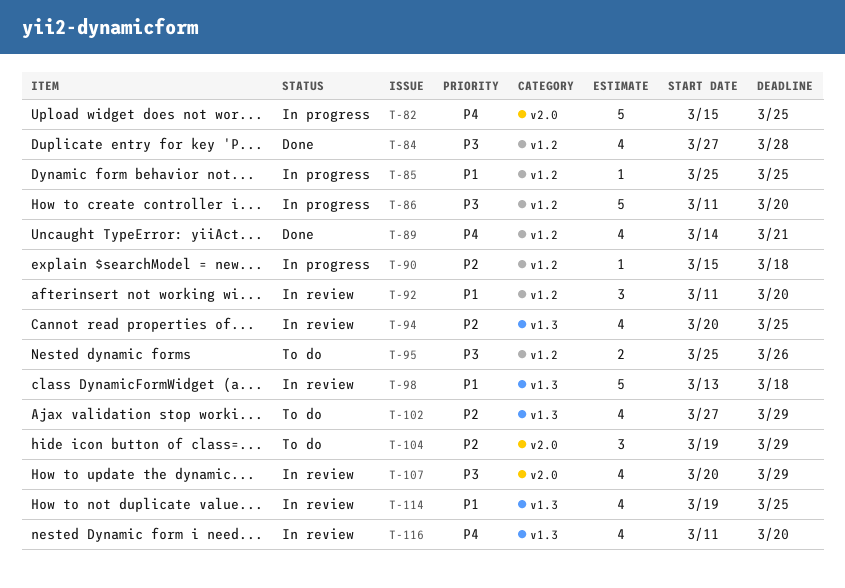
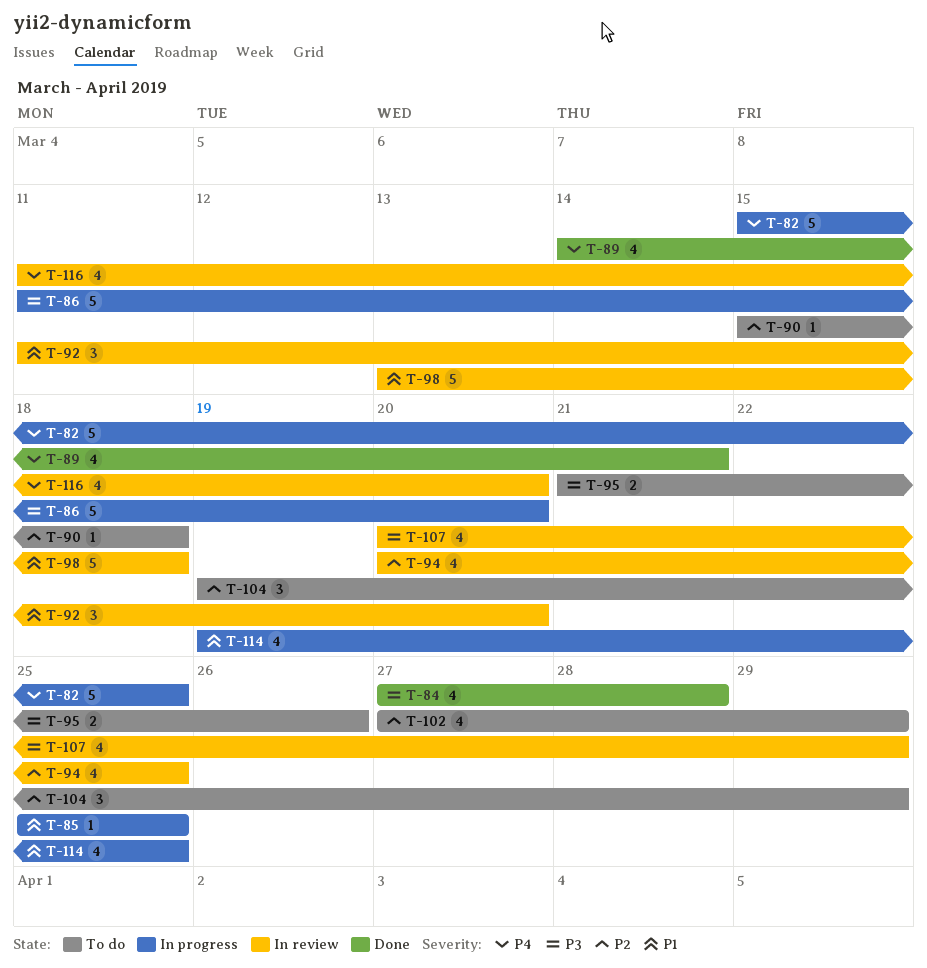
T-90, status: In progress -> To do
T-95, start: Mar 25 -> Mar 21
T-114, status: In review -> In progress

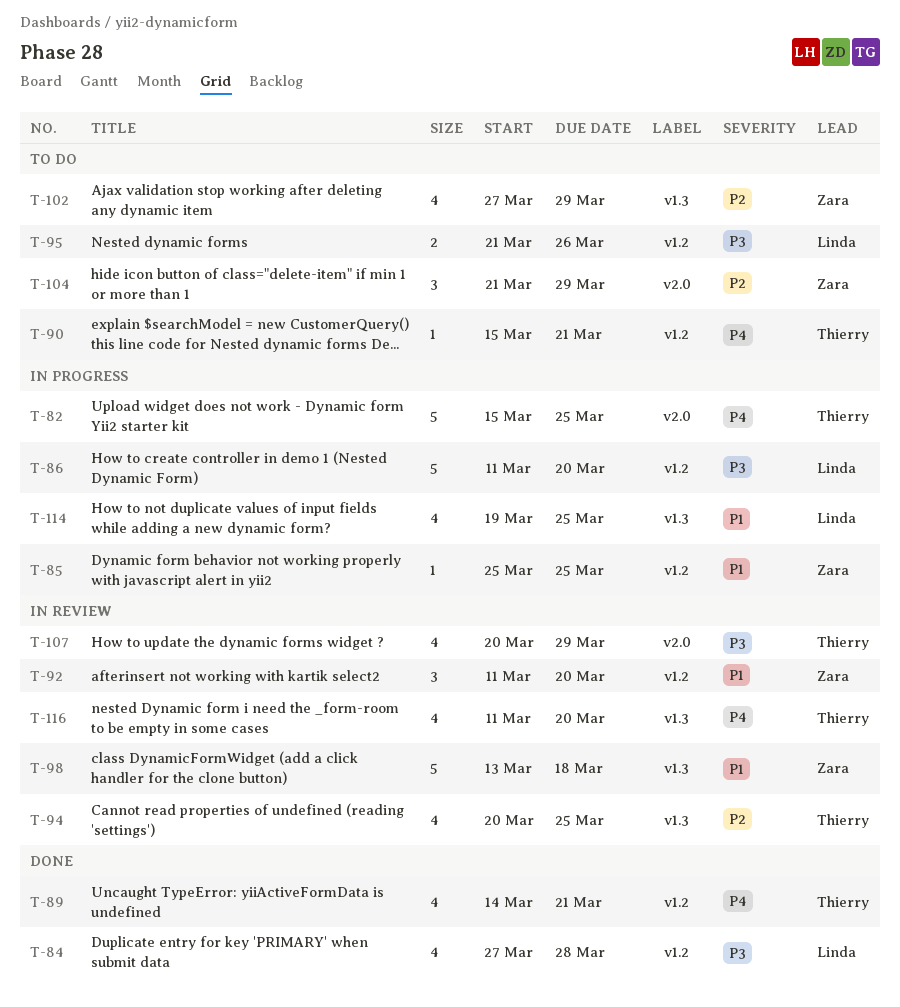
T-90, priority: P2 -> P4
T-90, due: Mar 18 -> Mar 21
T-104, start: Mar 19 -> Mar 21

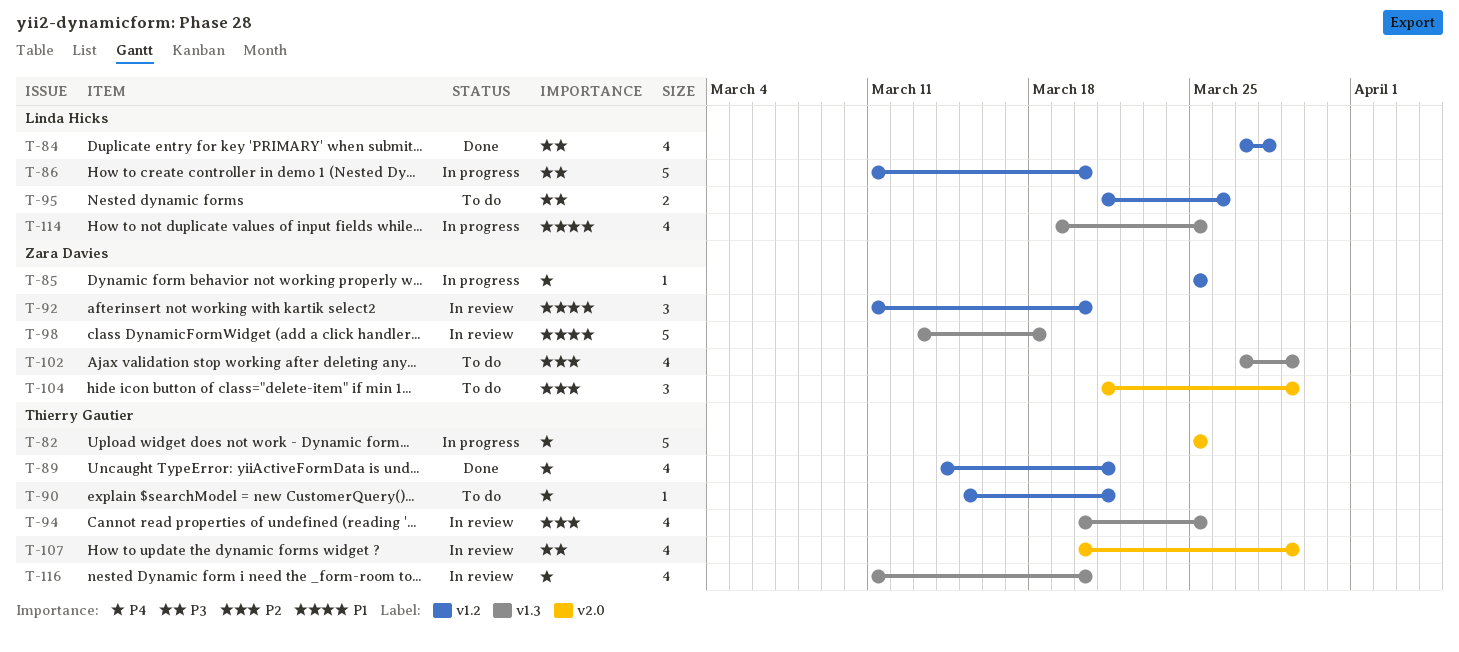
T-82, start: Mar 15 -> Mar 25
T-85, priority: P1 -> P4

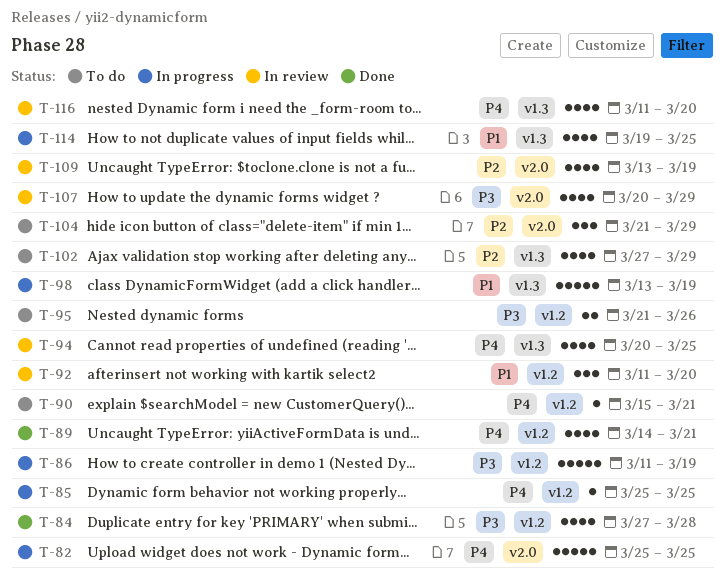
T-86, due: Mar 20 -> Mar 19
T-94, priority: P2 -> P4
T-98, status: In review -> In progress
T-98, due: Mar 18 -> Mar 19
T-109: none -> present

